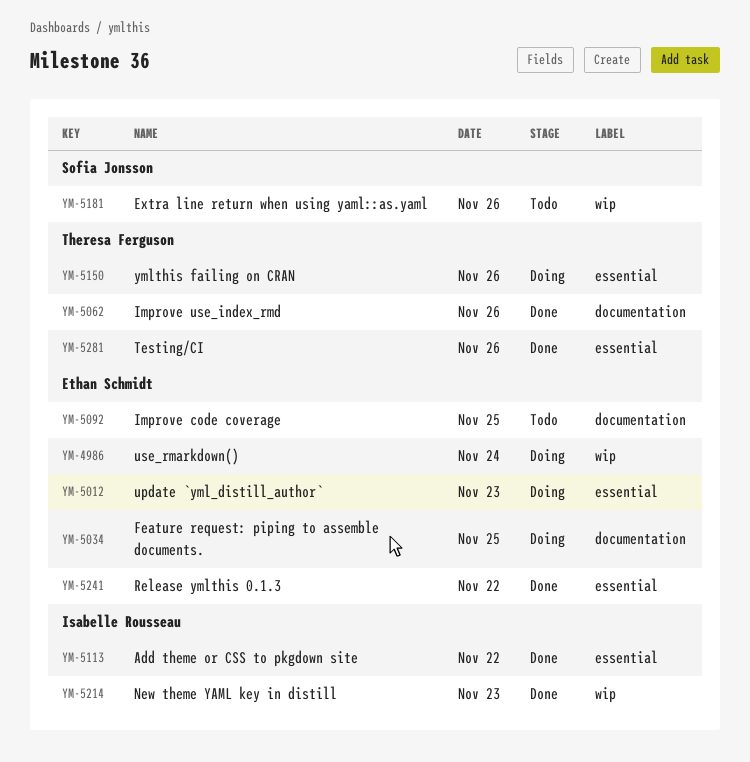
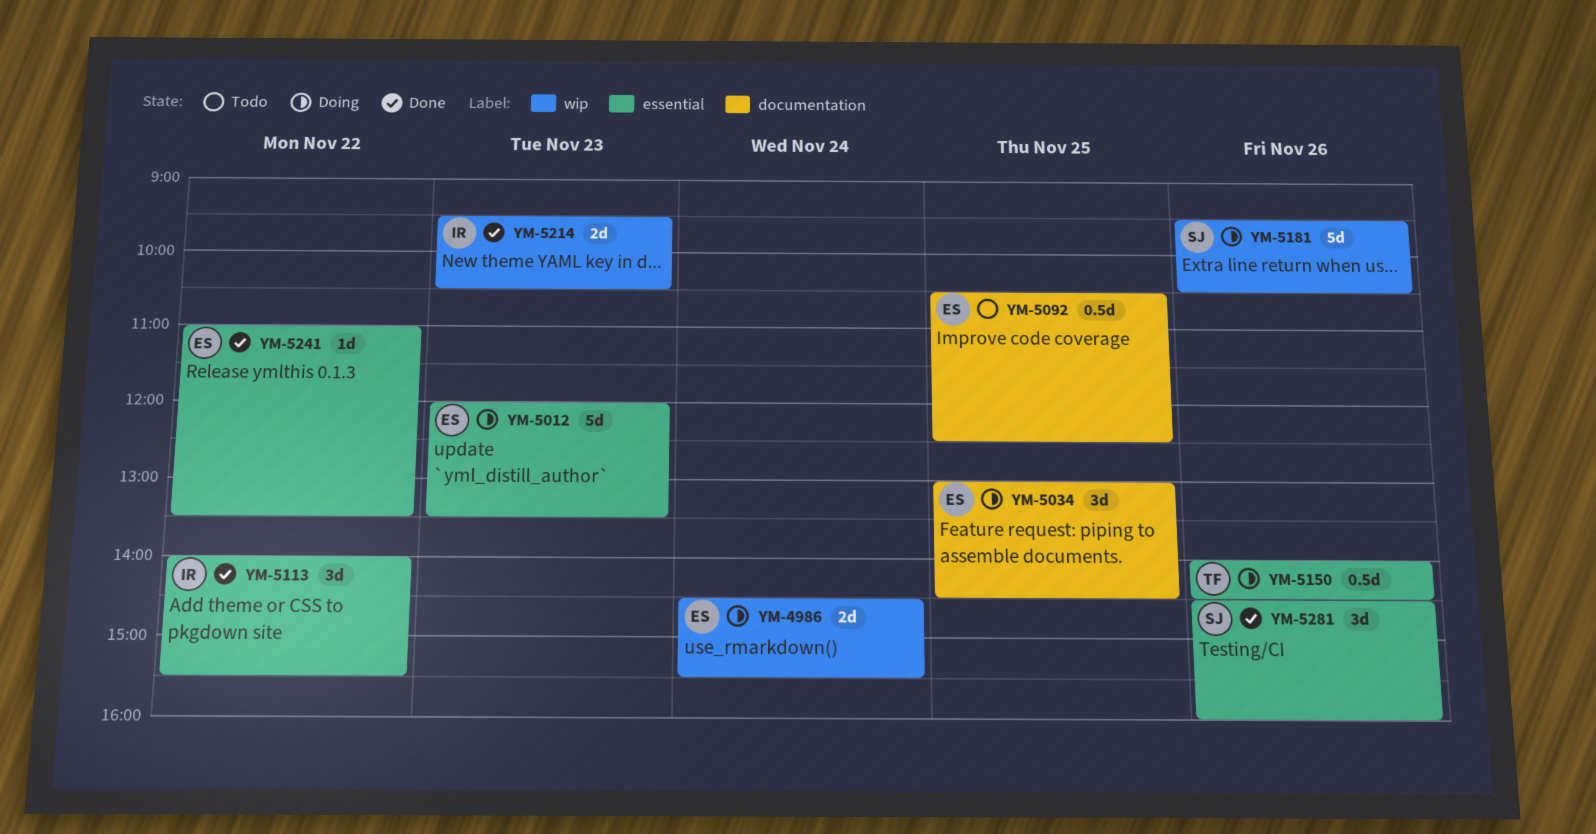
YM-5062: present -> none
YM-5181, status: Todo -> Doing
YM-5281, owner: Theresa Ferguson -> Sofia Jonsson

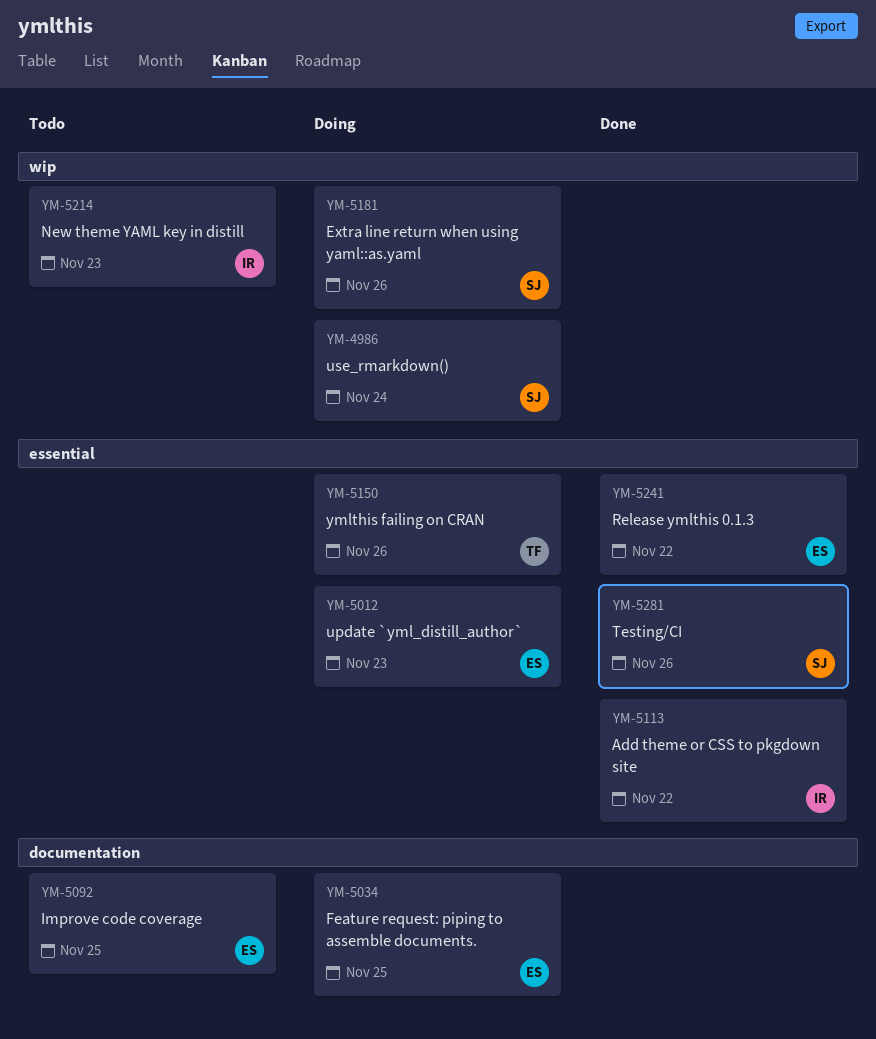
YM-4986, owner: ES -> SJ
YM-5214, status: Done -> Todo

